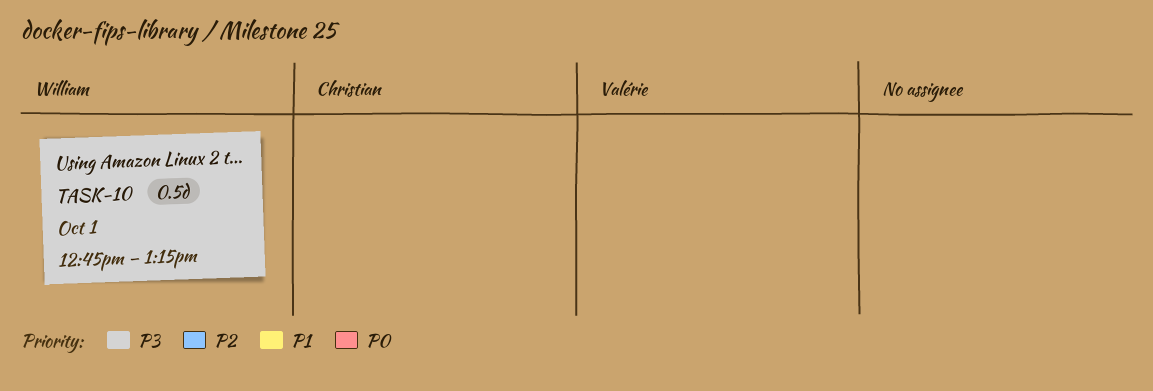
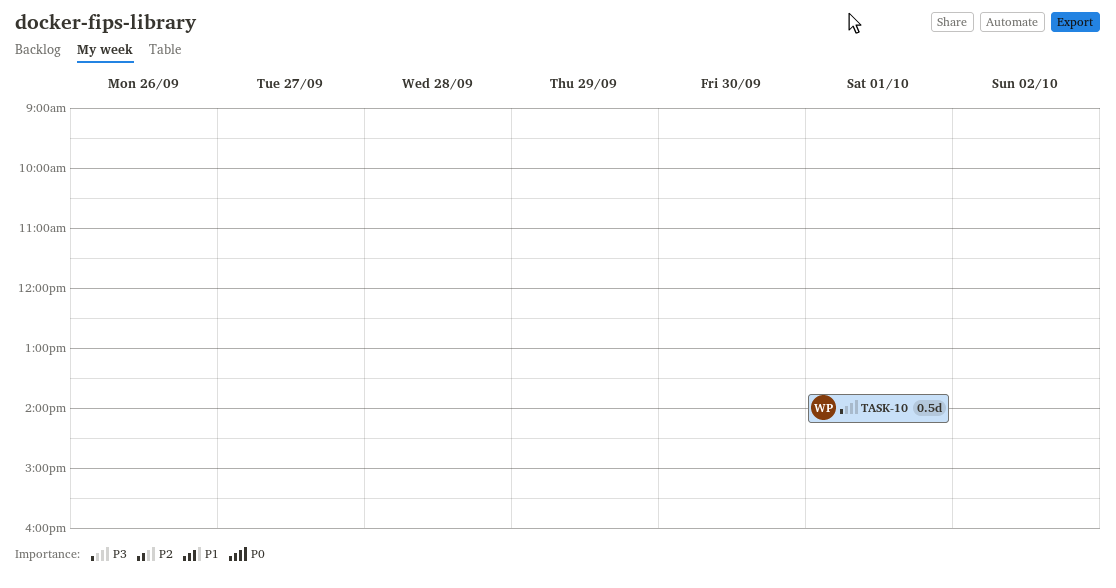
TASK-10, begins: 12:45 -> 13:45
TASK-10, ends: 13:15 -> 14:15

